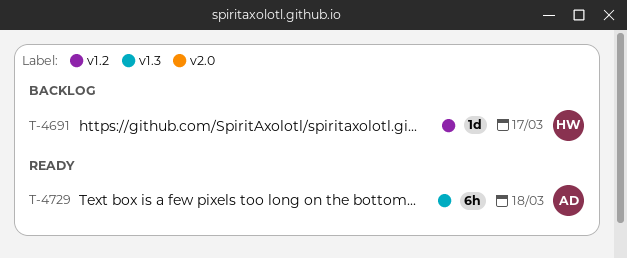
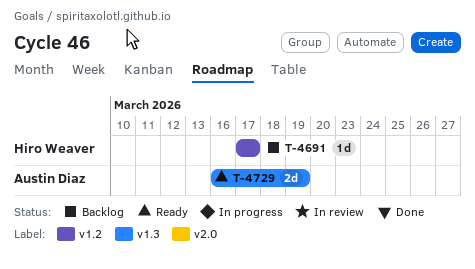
T-4729, estimate: 6h -> 2d
T-4729, due: Mar 18 -> Mar 19

